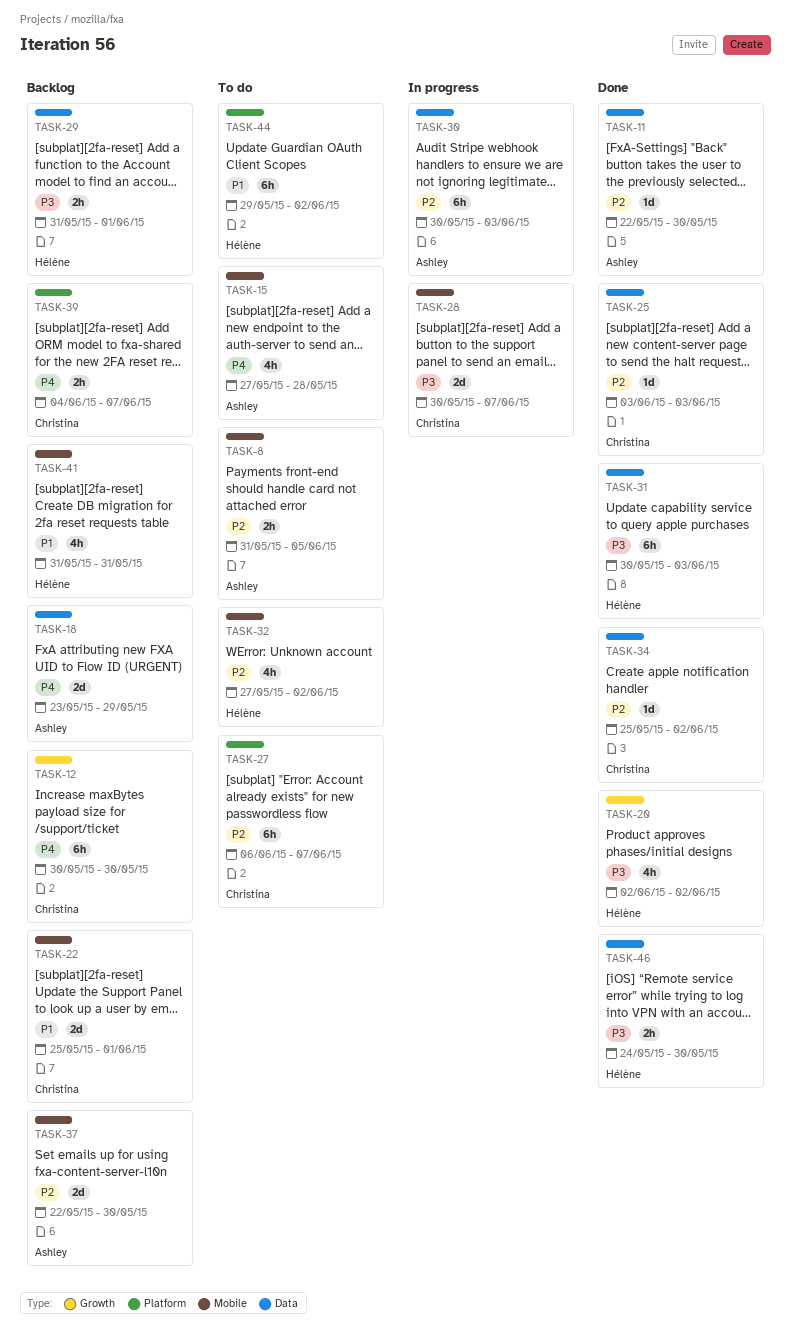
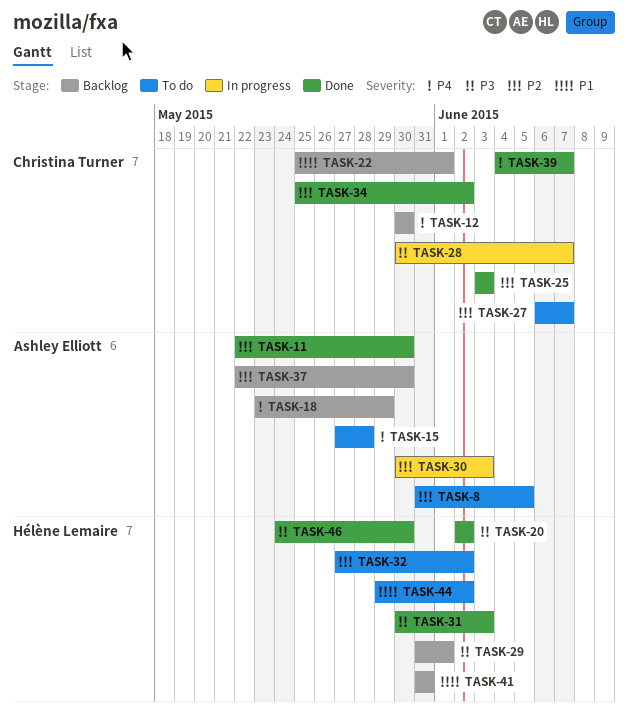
TASK-39, status: Backlog -> Done

